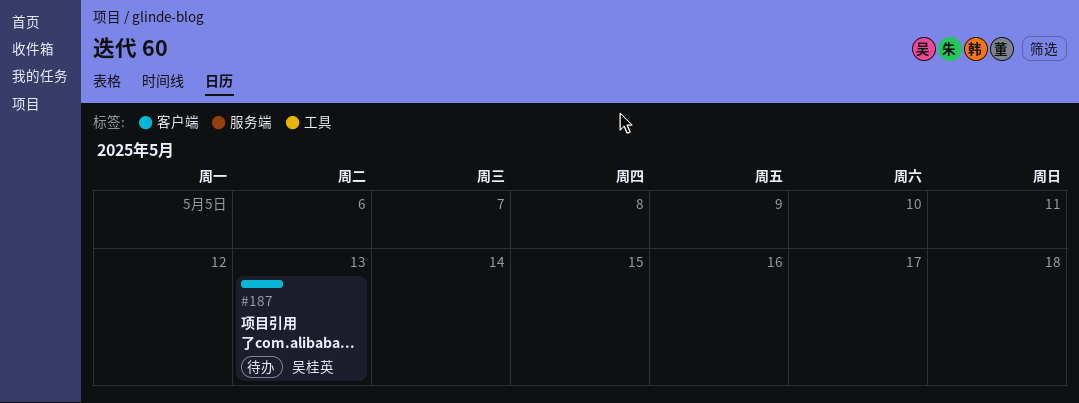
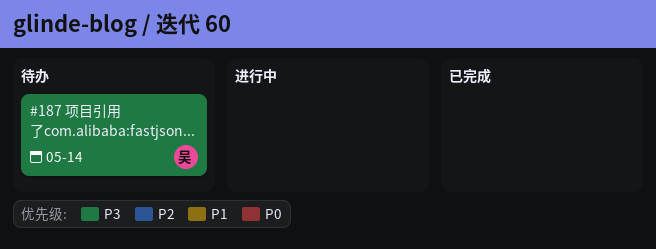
#187, due: May 13 -> May 14

